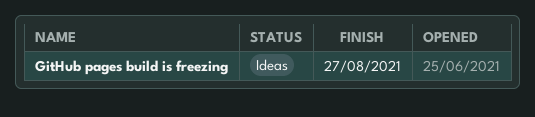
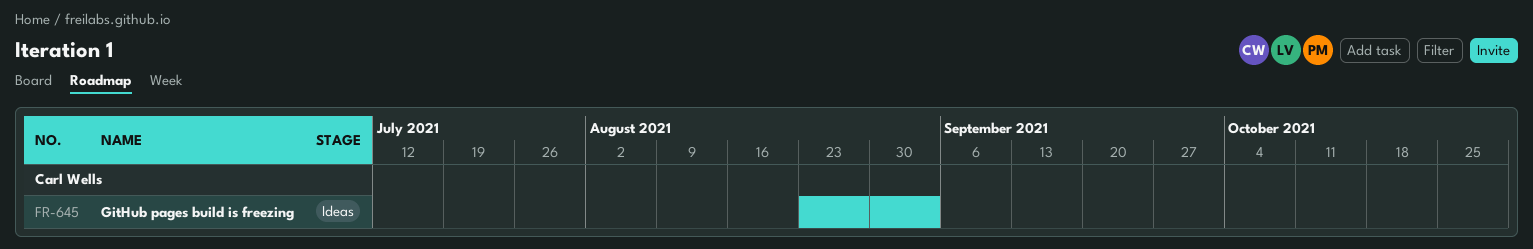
GitHub pages build is freezing, due: Aug 27 -> Sep 3

